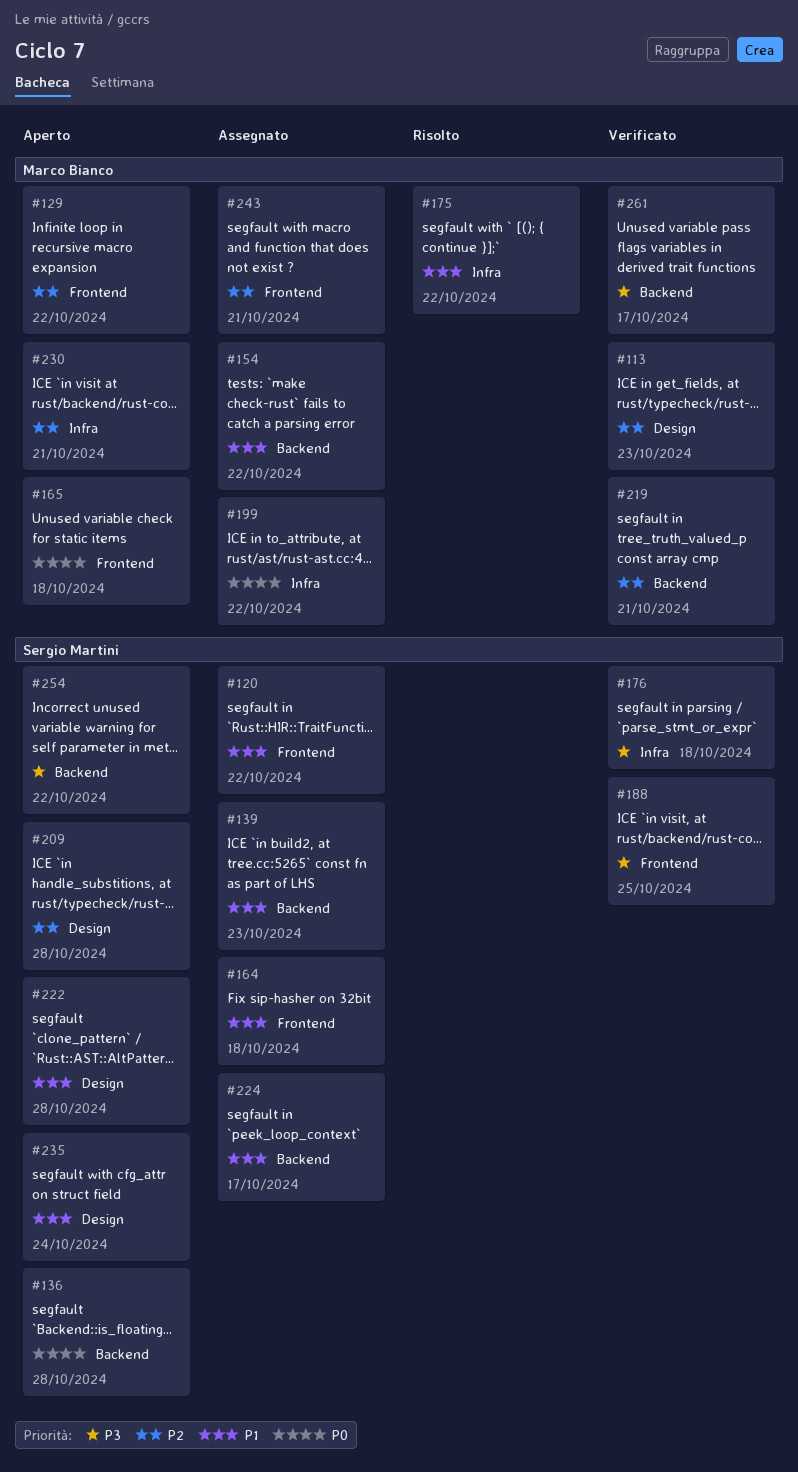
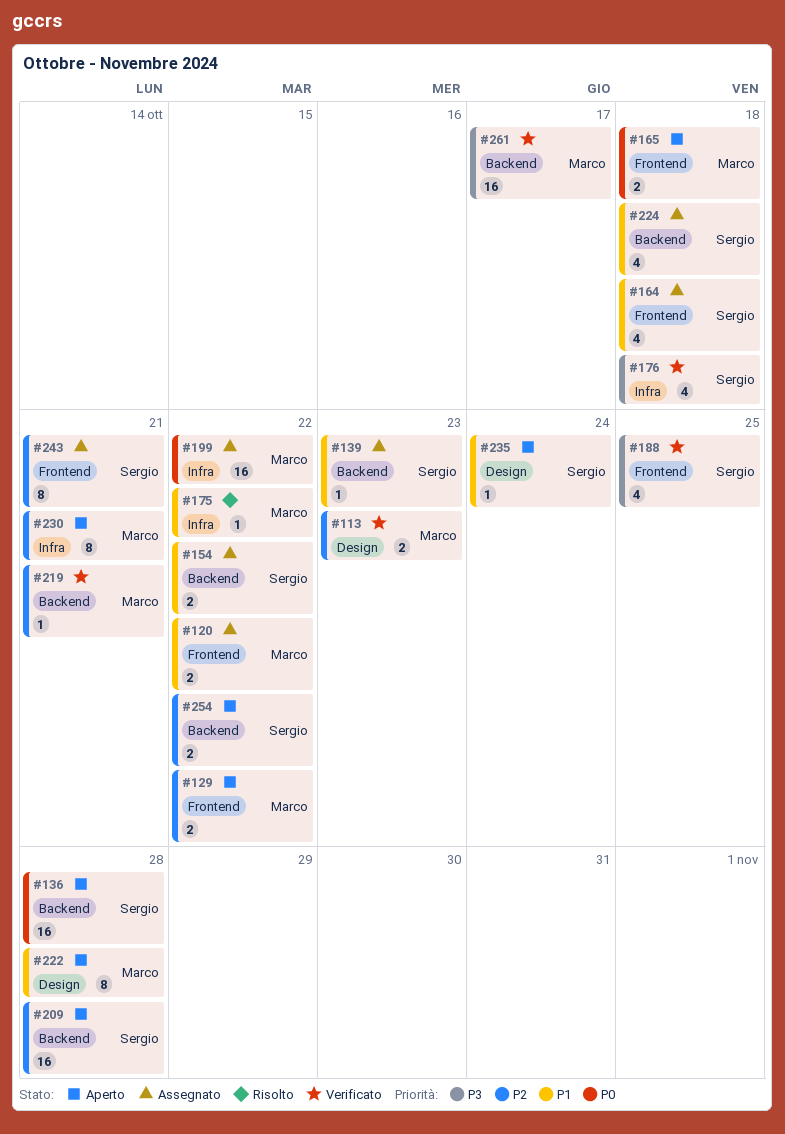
#120, owner: Sergio Martini -> Marco Bianco
#154, owner: Marco Bianco -> Sergio Martini
#209, label: Design -> Backend
#222, owner: Sergio Martini -> Marco Bianco
#224, due: Oct 17 -> Oct 18
#243, owner: Marco Bianco -> Sergio Martini
#254, priority: P3 -> P2

